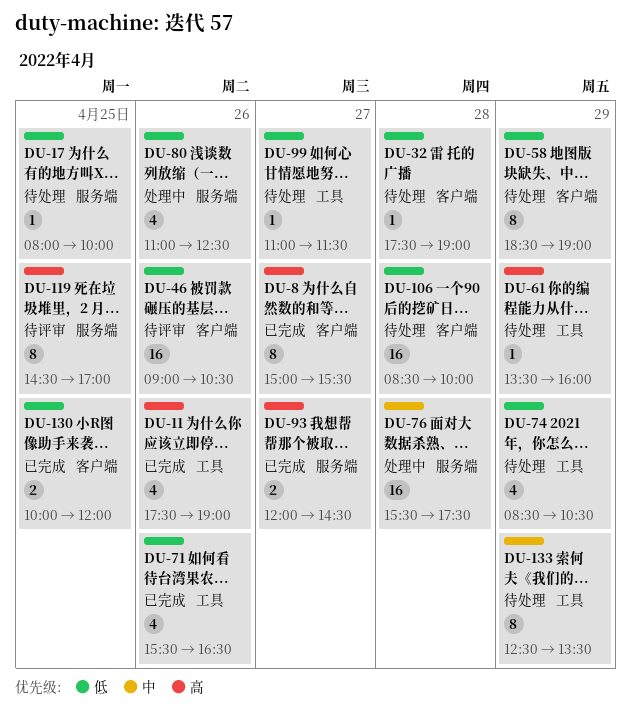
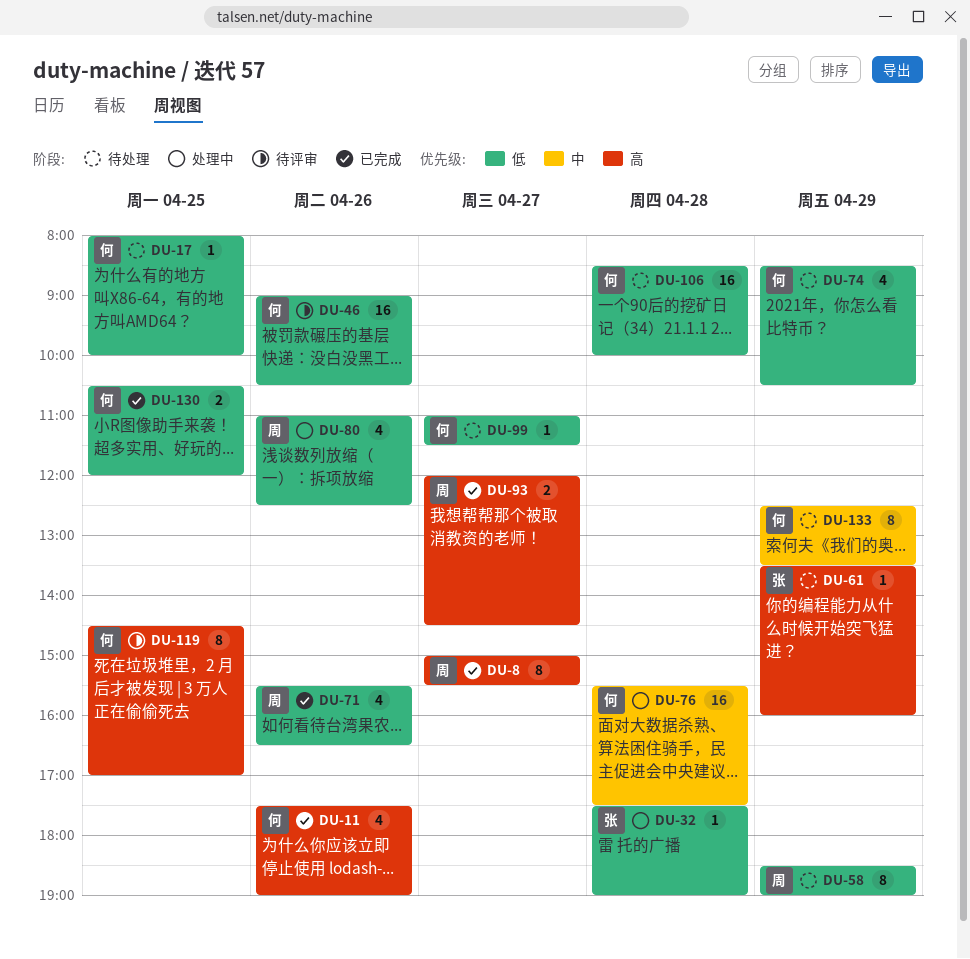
DU-32, status: 待处理 -> 处理中
DU-130, begins: 10:00 -> 10:30

